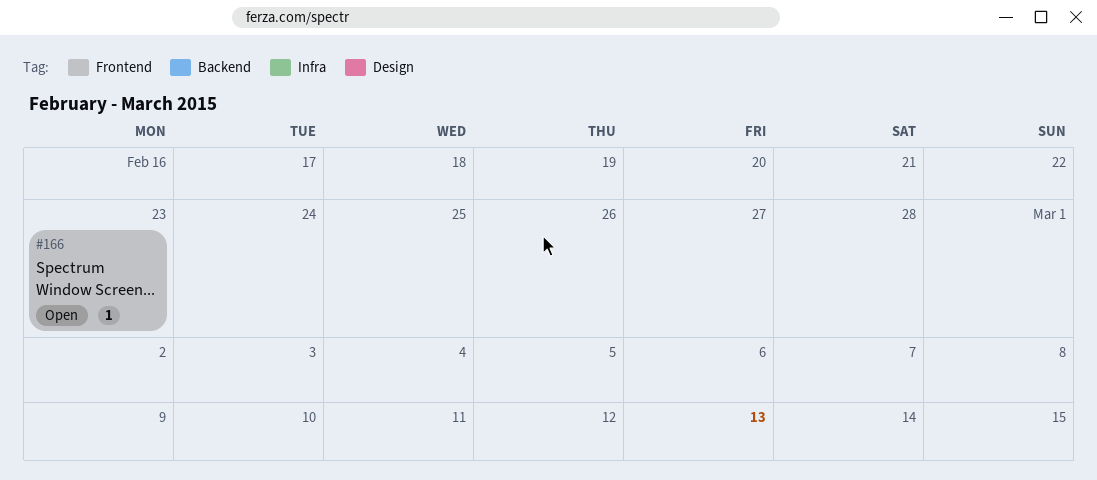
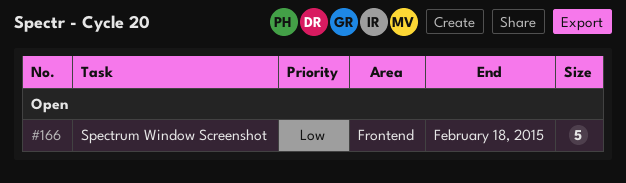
#166, estimate: 1 -> 5
#166, due: Feb 23 -> Feb 18

